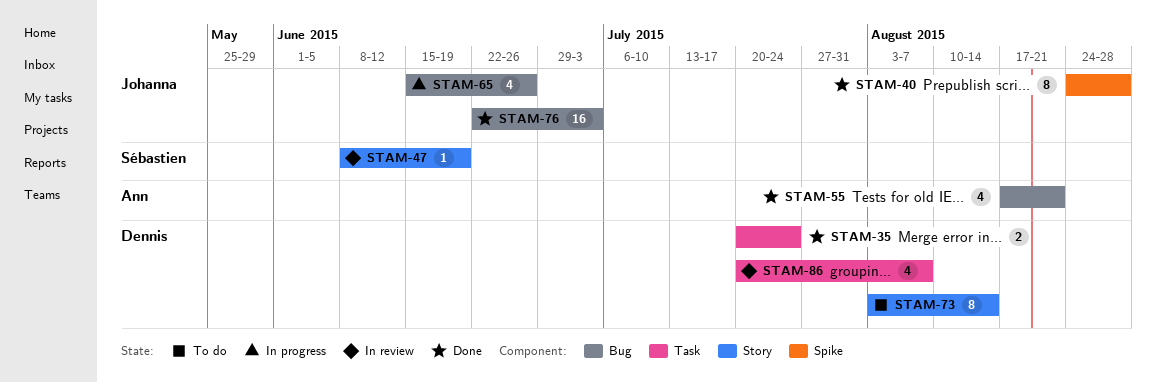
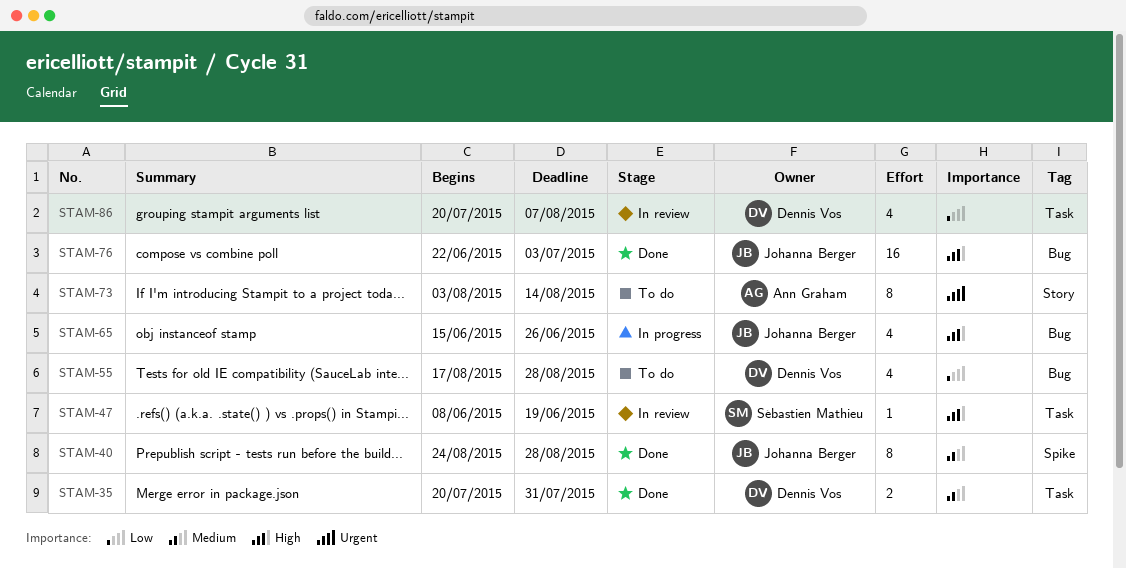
STAM-35, due: Jul 24 -> Jul 31
STAM-47, label: Story -> Task
STAM-55, status: Done -> To do
STAM-55, owner: Ann Graham -> Dennis Vos
STAM-55, due: Aug 21 -> Aug 28
STAM-73, owner: Dennis Vos -> Ann Graham

